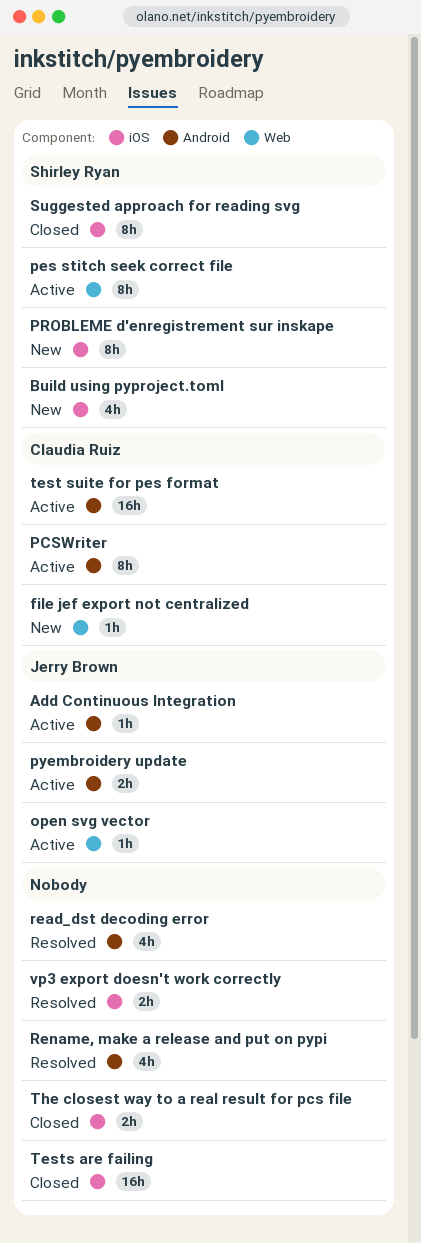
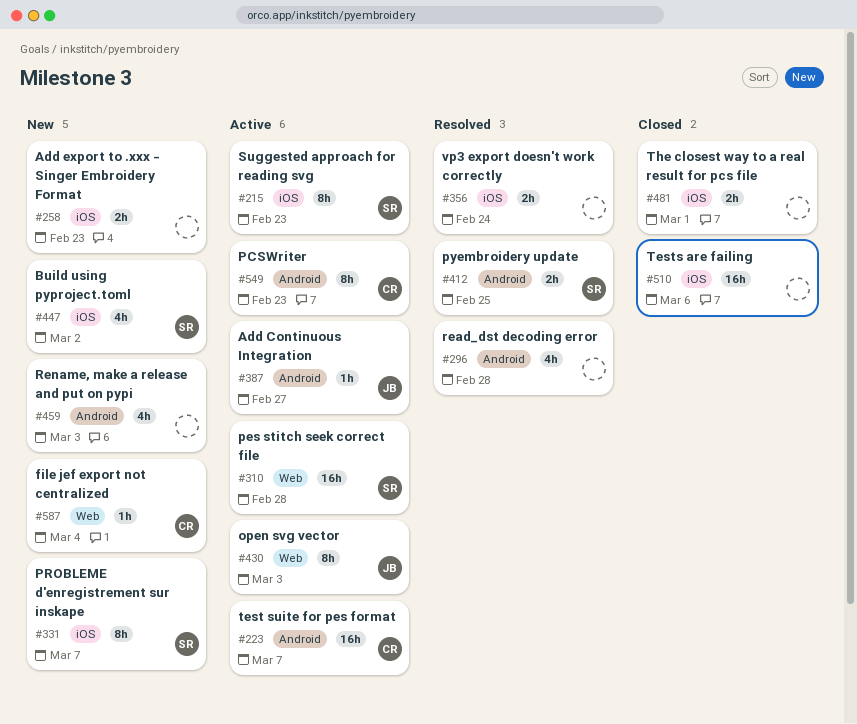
Add export to .xxx - Singer Embroidery Format: none -> present
open svg vector, estimate: 1h -> 8h
pes stitch seek correct file, estimate: 8h -> 16h
pyembroidery update, status: Active -> Resolved
pyembroidery update, owner: Jerry Brown -> Shirley Ryan
Rename, make a release and put on pypi, status: Resolved -> New
Suggested approach for reading svg, status: Closed -> Active

